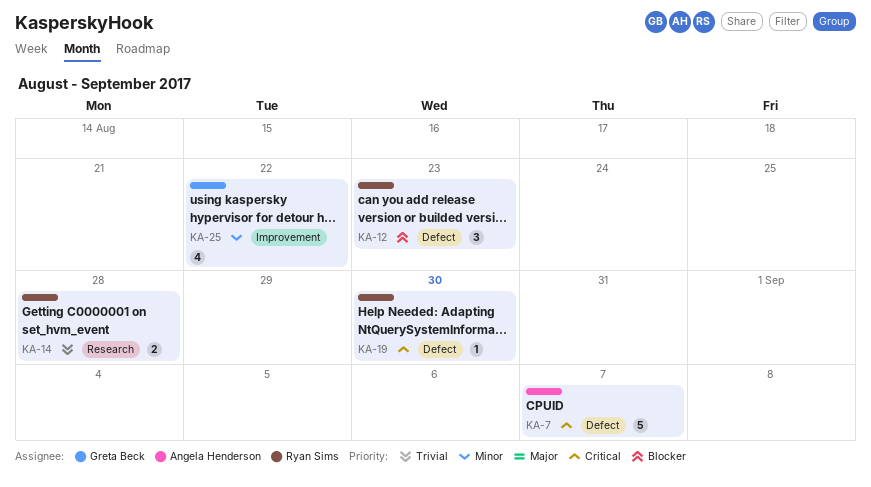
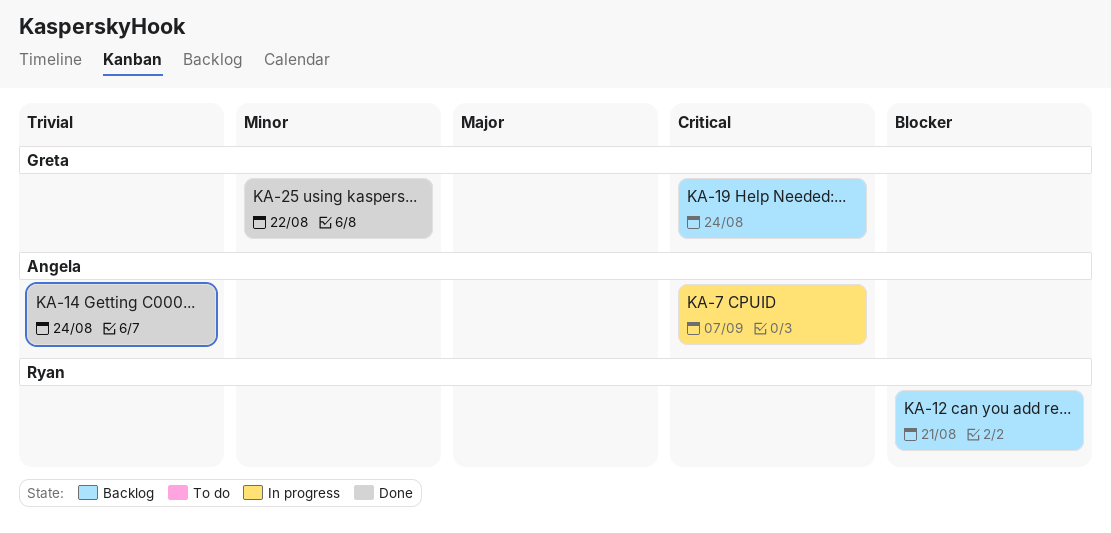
KA-12, due: Aug 23 -> Aug 21
KA-14, owner: Ryan Sims -> Angela Henderson
KA-14, due: Aug 28 -> Aug 24
KA-19, owner: Ryan Sims -> Greta Beck
KA-19, due: Aug 30 -> Aug 24

